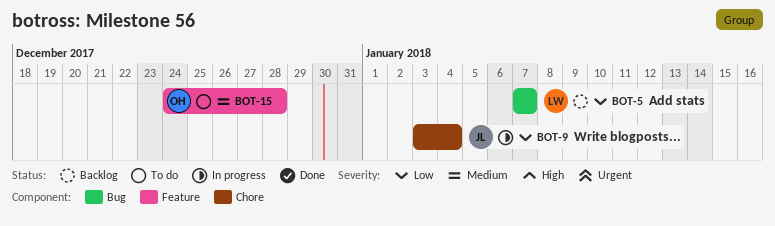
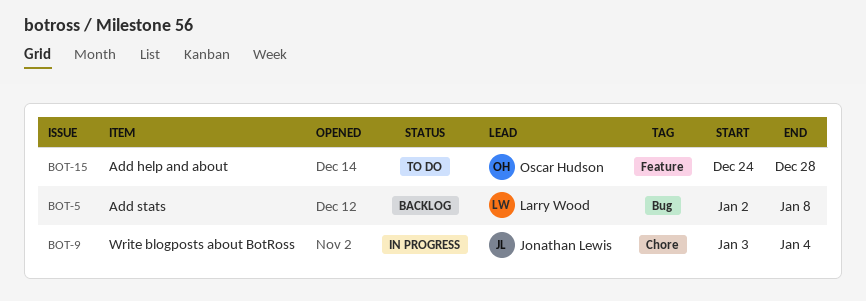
BOT-5, start: Jan 7 -> Jan 2
BOT-5, due: Jan 7 -> Jan 8

